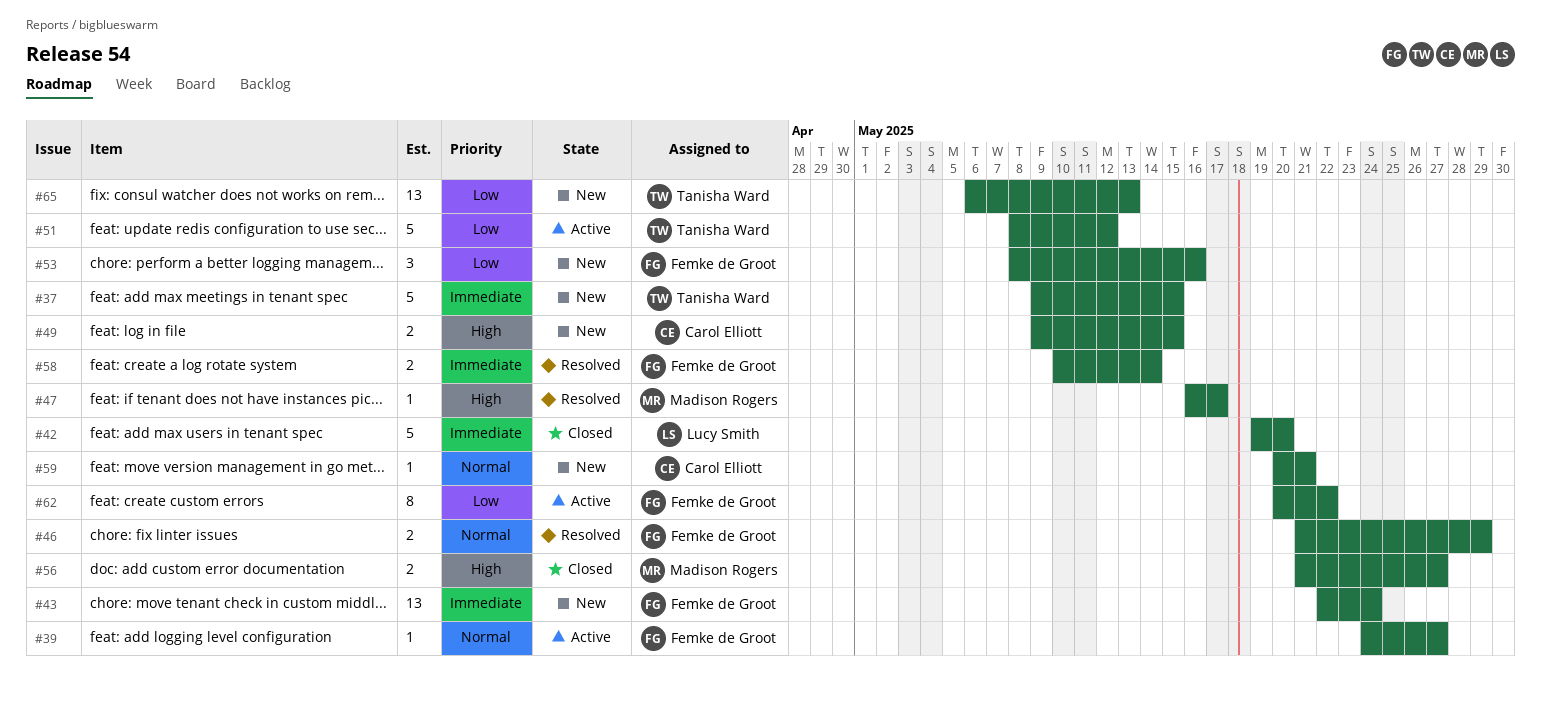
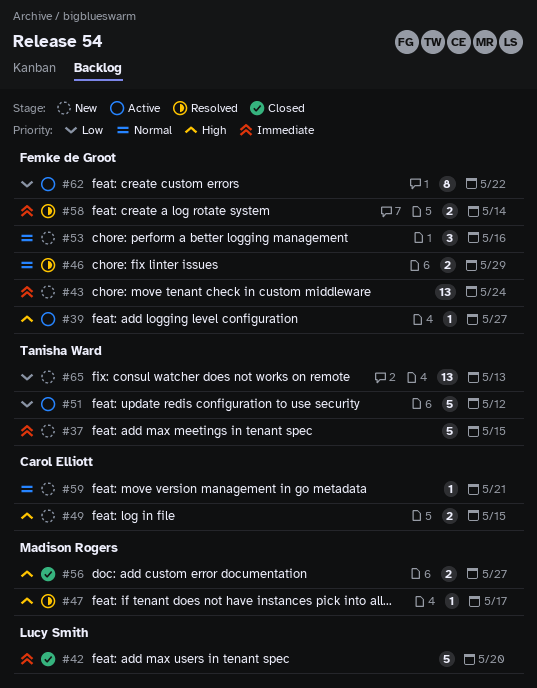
#39, priority: Normal -> High
#53, priority: Low -> Normal

